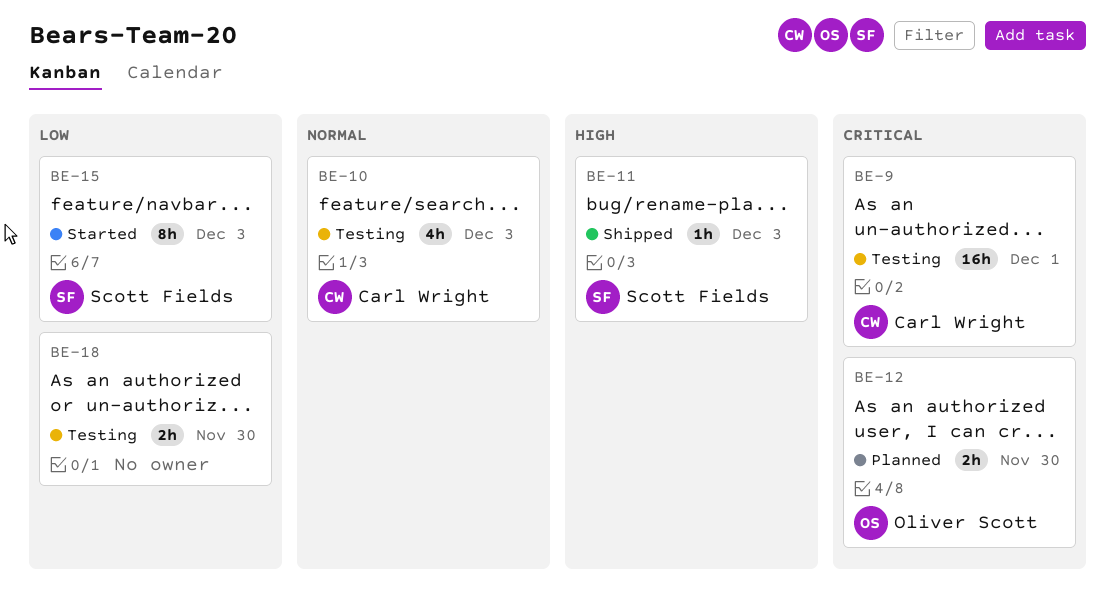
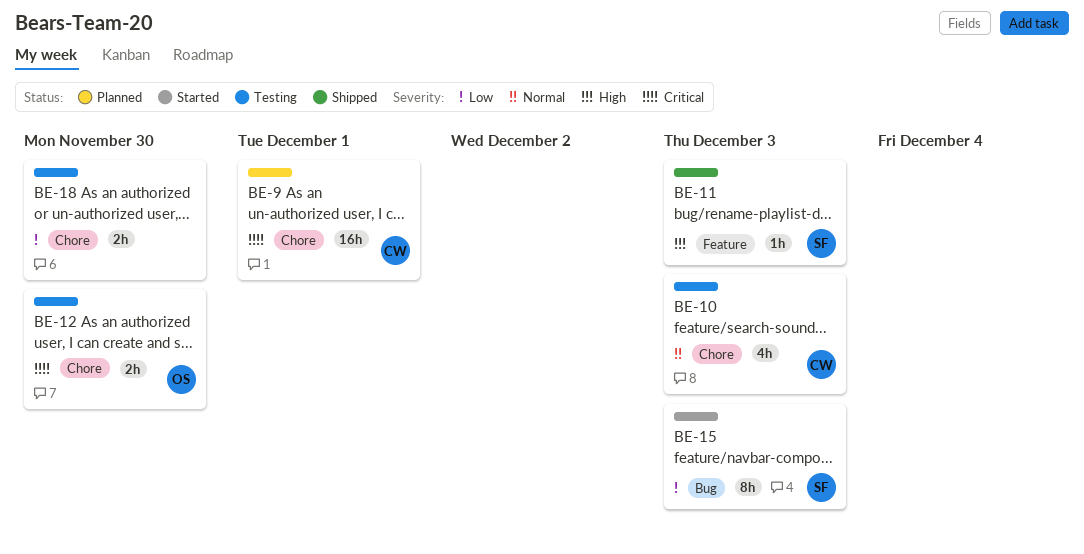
BE-9, status: Testing -> Planned
BE-12, status: Planned -> Testing

